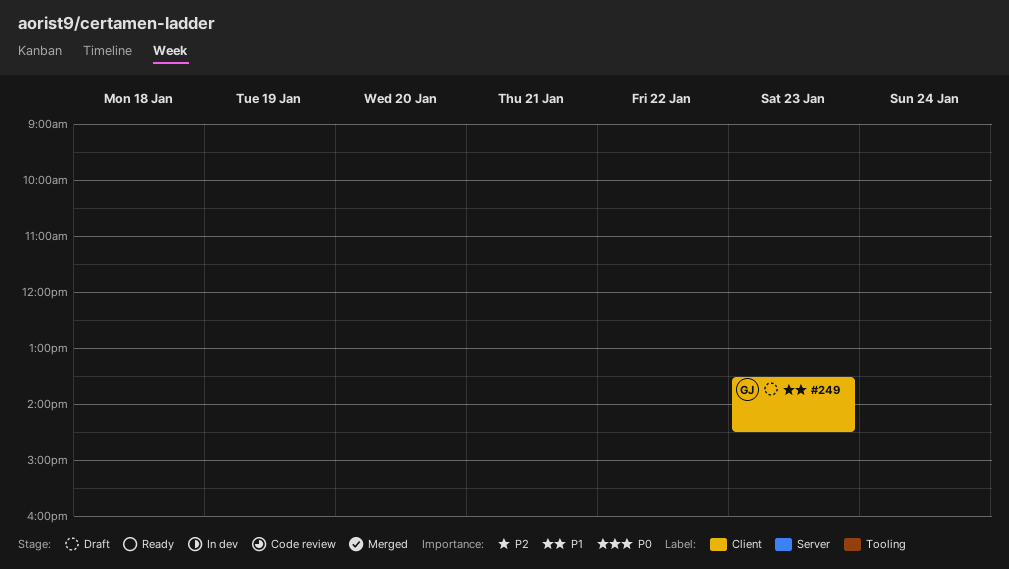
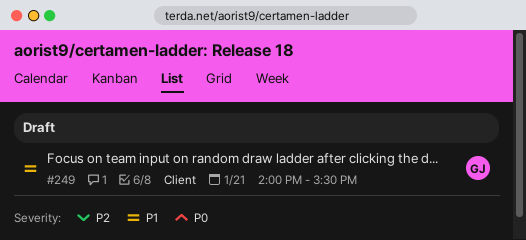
#249, day: Jan 23 -> Jan 21
#249, begins: 13:30 -> 14:00
#249, ends: 14:30 -> 15:30

